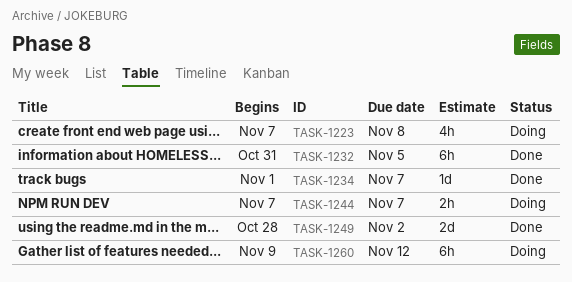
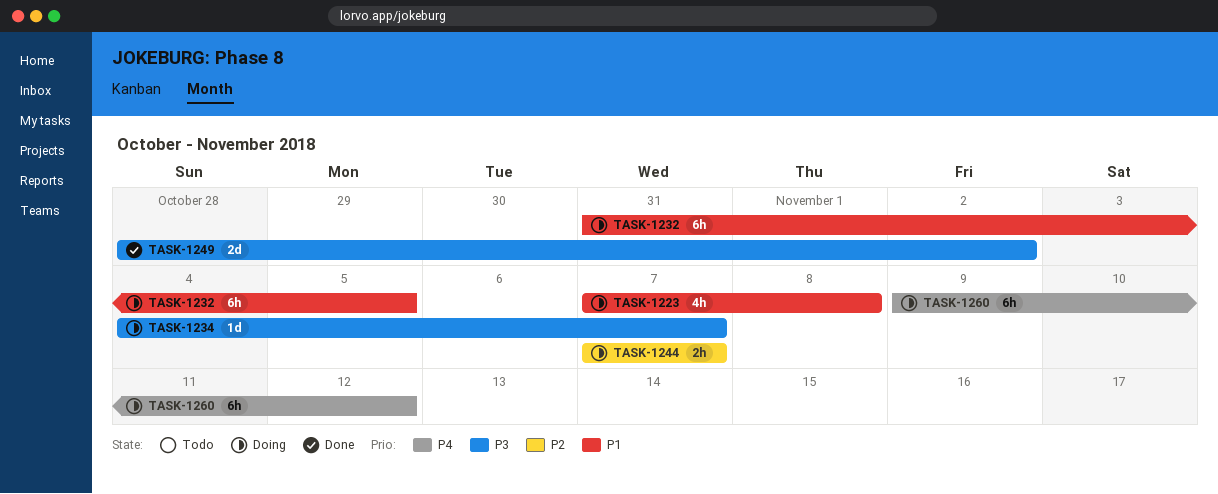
TASK-1232, status: Done -> Doing
TASK-1234, status: Done -> Doing
TASK-1234, start: Nov 1 -> Nov 4

